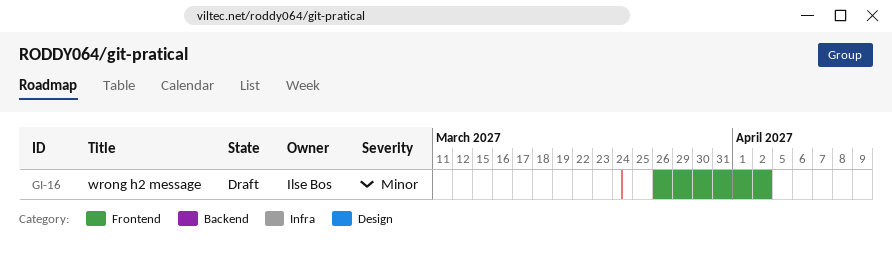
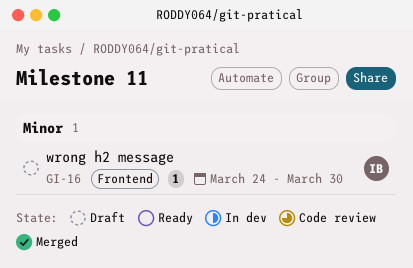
GI-16, start: Mar 26 -> Mar 24
GI-16, due: Apr 2 -> Mar 30

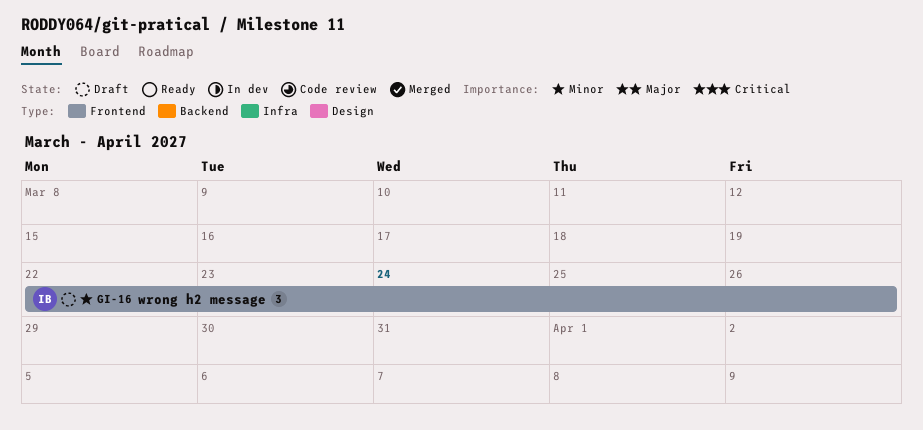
GI-16, estimate: 1 -> 3
GI-16, start: Mar 24 -> Mar 22
GI-16, due: Mar 30 -> Mar 26

